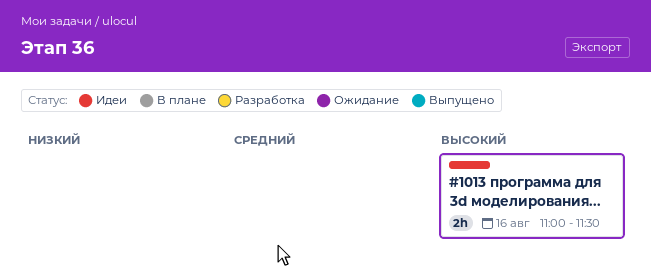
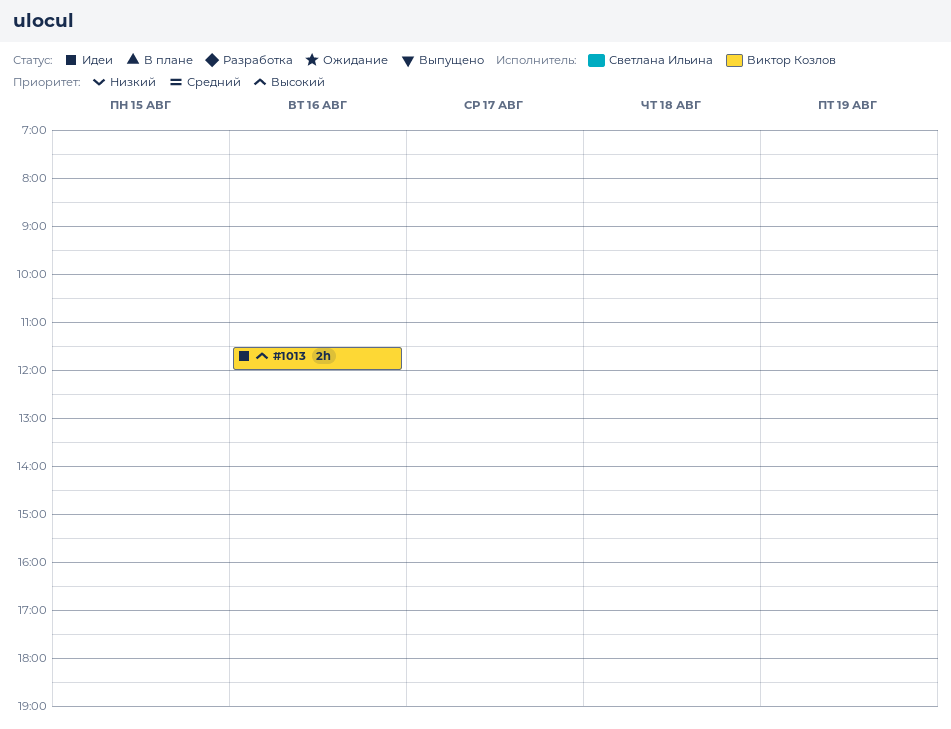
#1013, begins: 11:00 -> 11:30
#1013, ends: 11:30 -> 12:00

